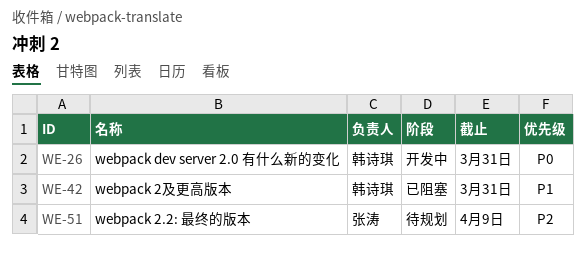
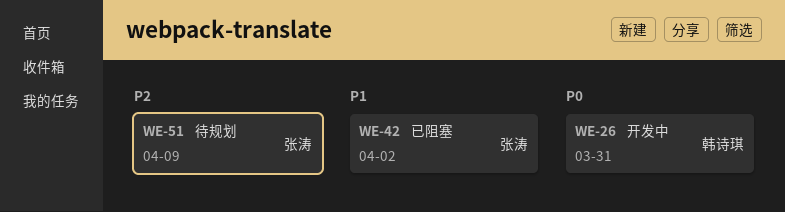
WE-42, owner: 韩诗琪 -> 张涛
WE-42, due: Mar 31 -> Apr 2

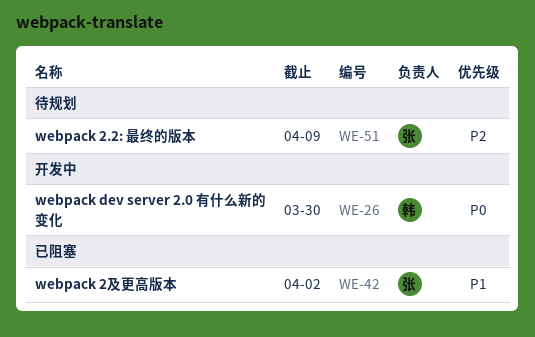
WE-26, due: Mar 31 -> Mar 30

